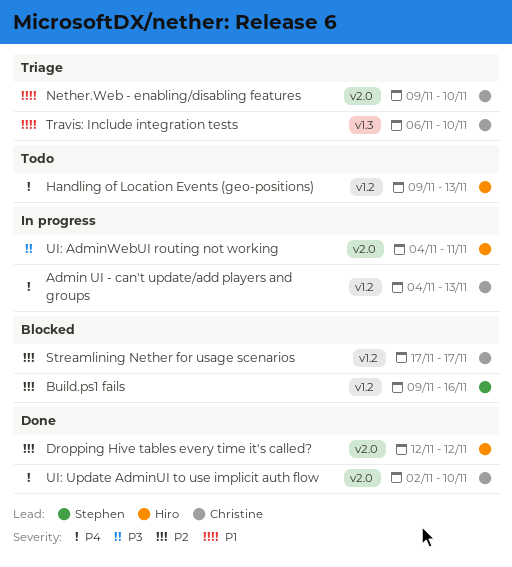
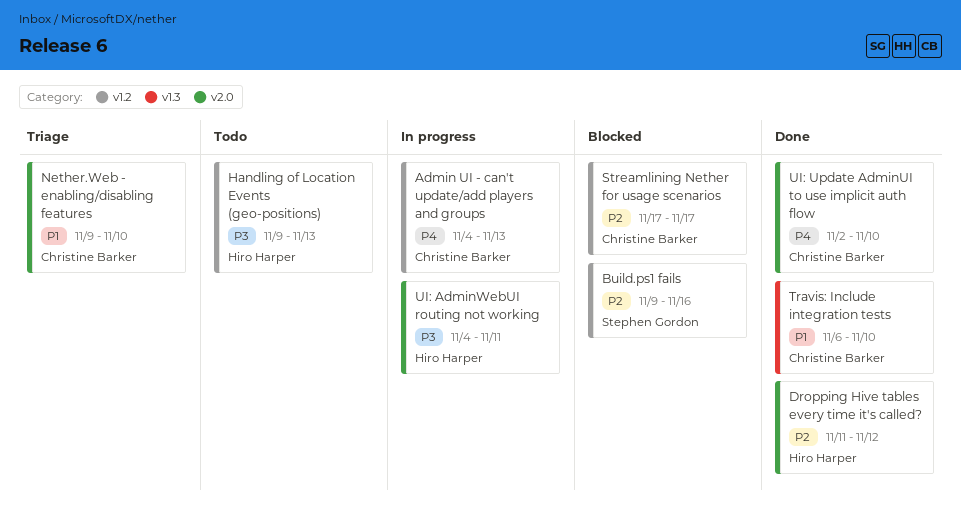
Dropping Hive tables every time it's called?, start: Nov 12 -> Nov 11
Handling of Location Events (geo-positions), priority: P4 -> P3
Travis: Include integration tests, status: Triage -> Done

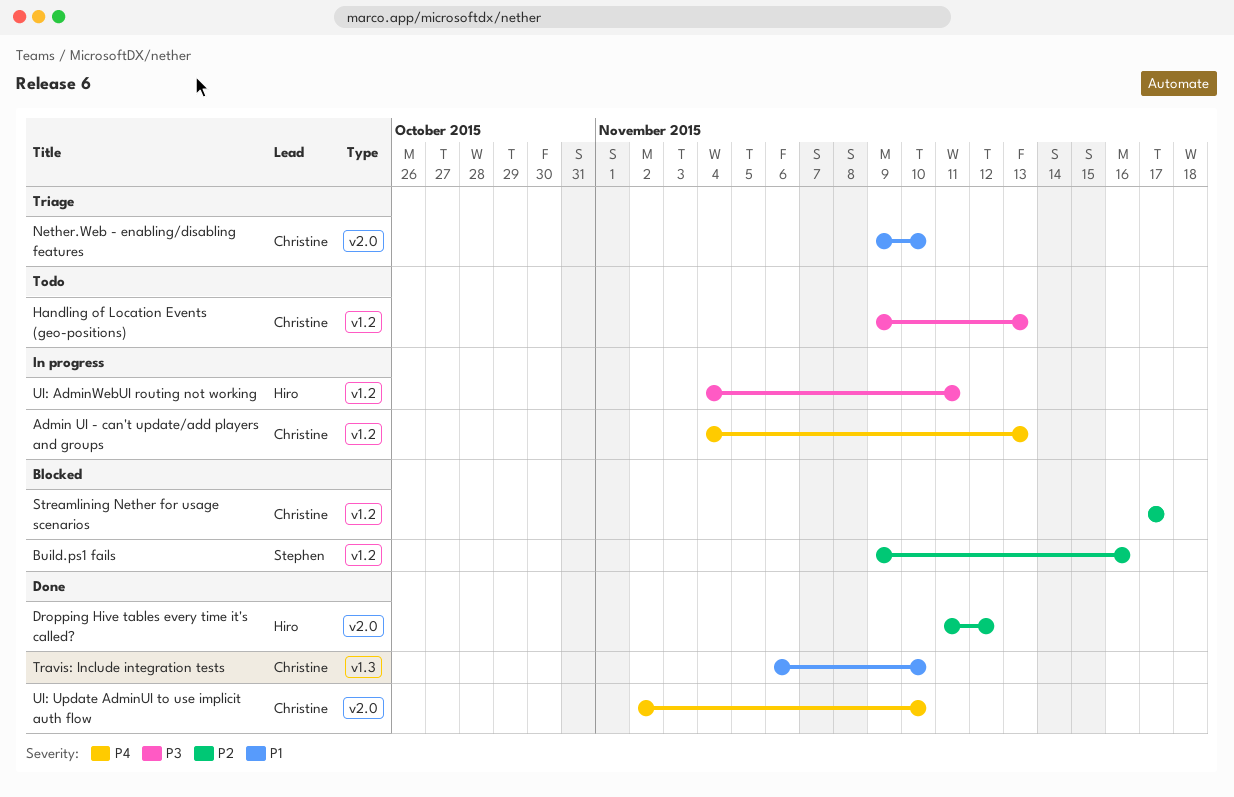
Handling of Location Events (geo-positions), owner: Hiro Harper -> Christine Barker
UI: AdminWebUI routing not working, label: v2.0 -> v1.2

